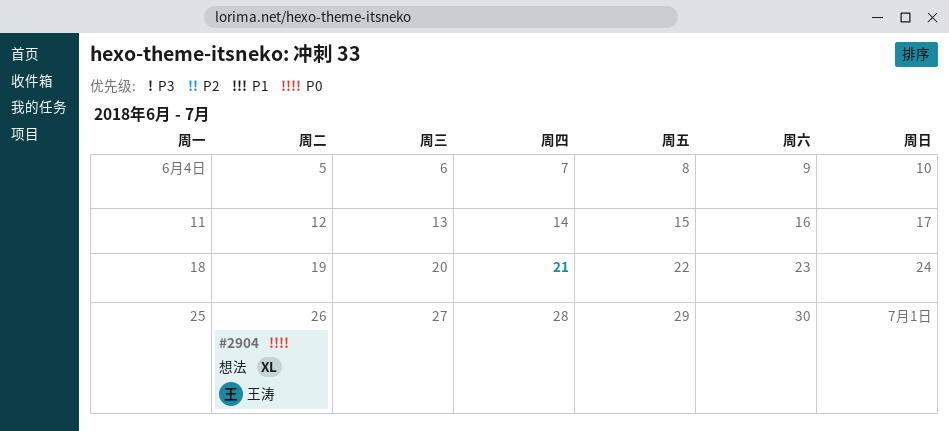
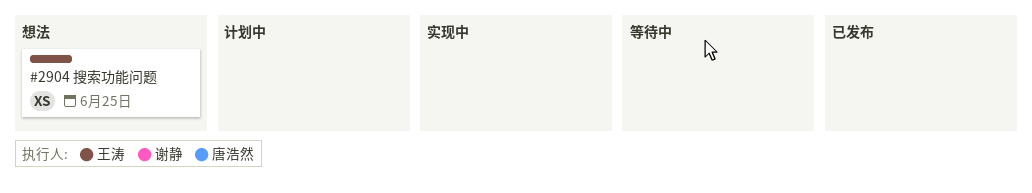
#2904, estimate: XL -> XS
#2904, due: Jun 26 -> Jun 25

